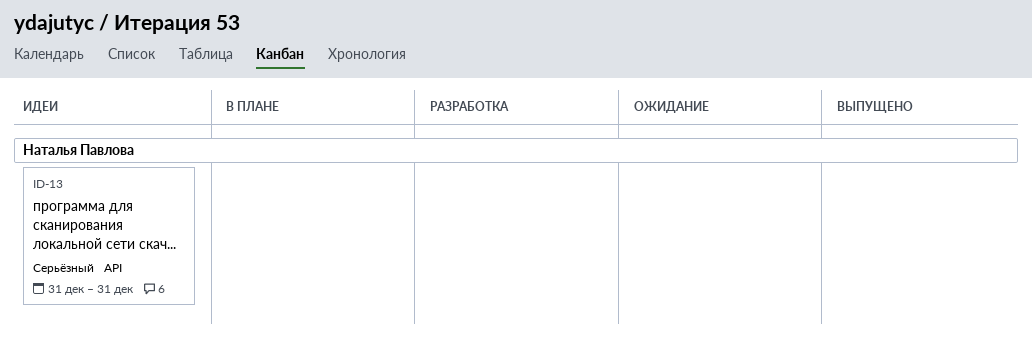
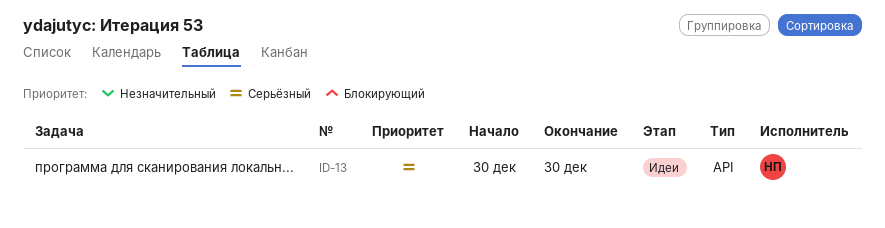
ID-13, start: Dec 31 -> Dec 30
ID-13, due: Dec 31 -> Dec 30

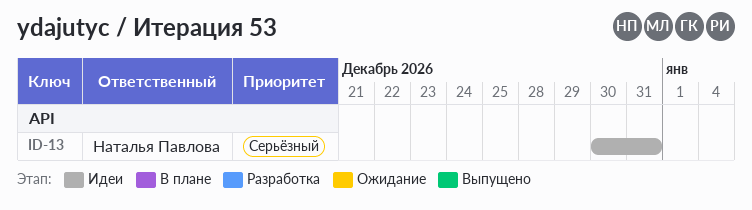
ID-13, due: Dec 30 -> Dec 31

